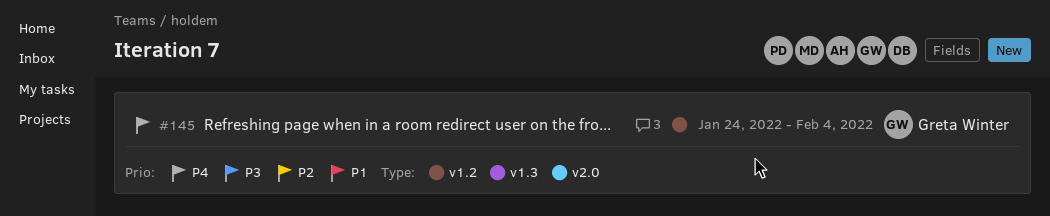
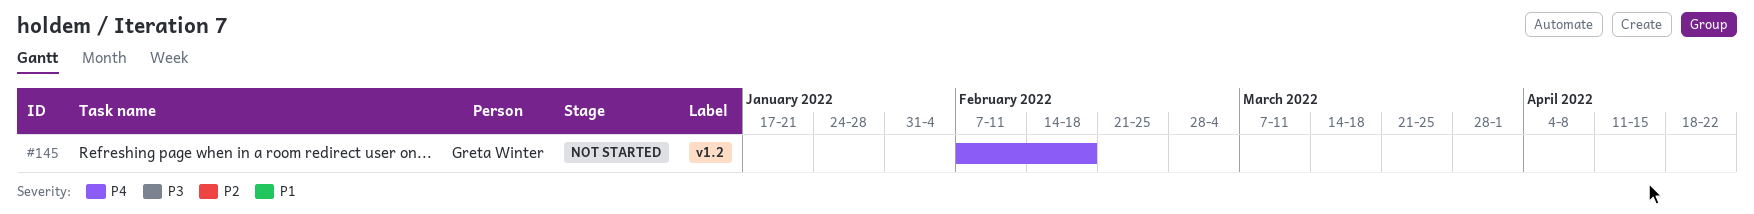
#145, start: Jan 24 -> Feb 7
#145, due: Feb 4 -> Feb 18

